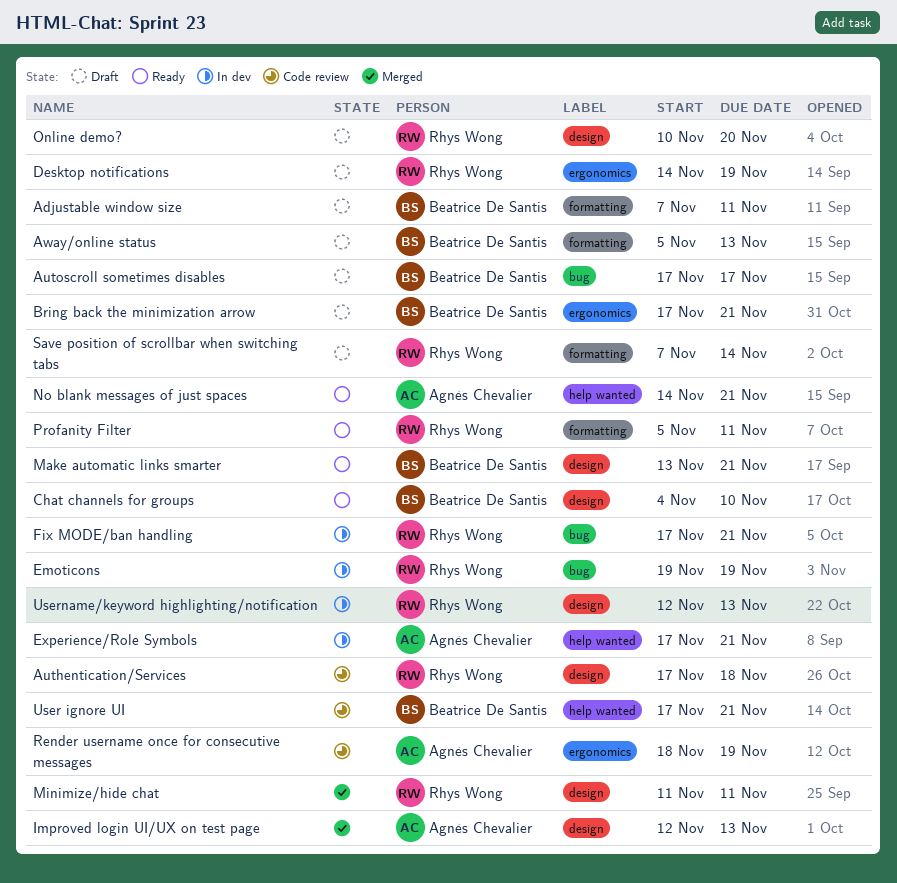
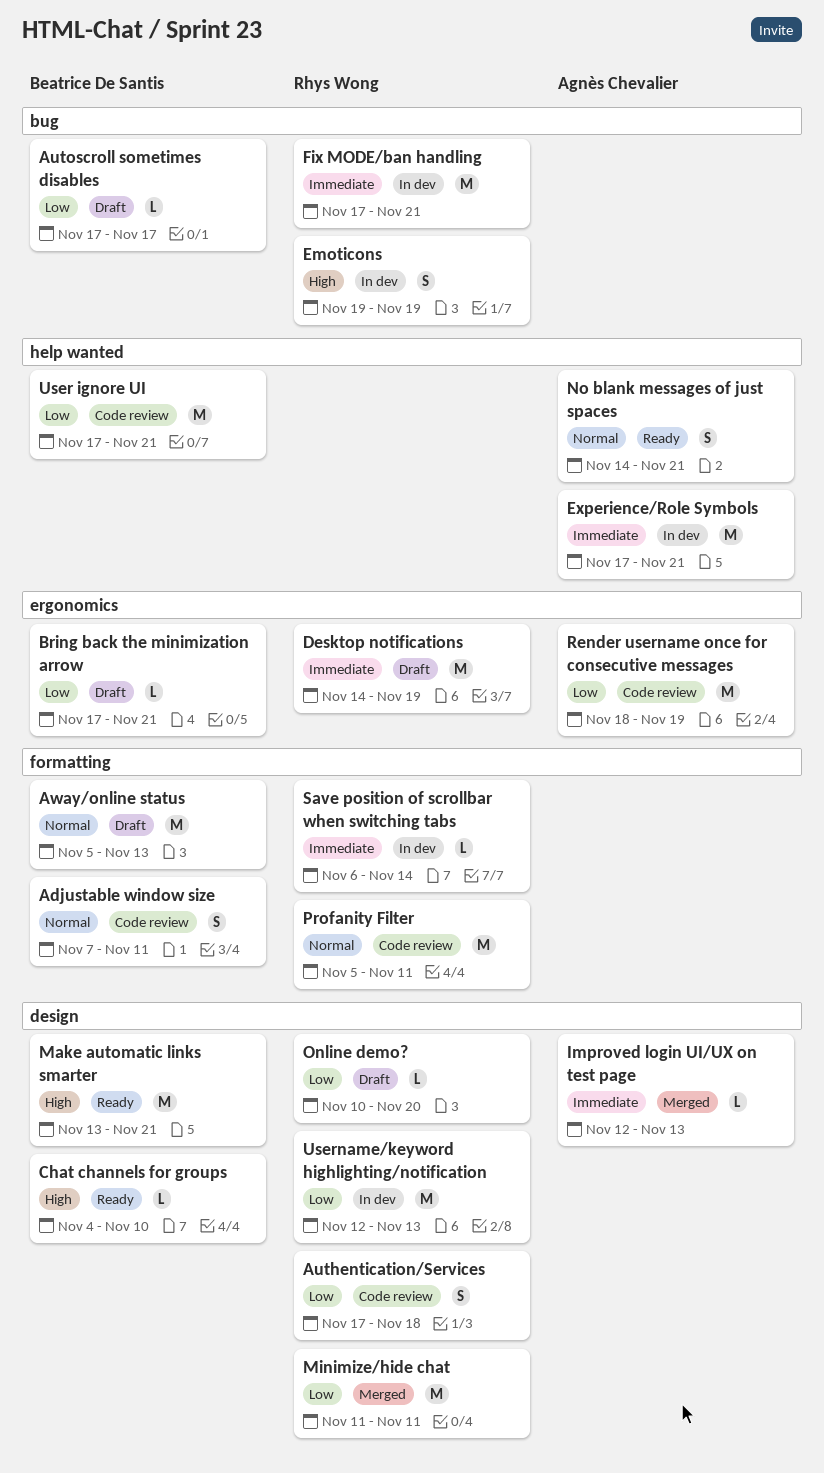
Adjustable window size, status: Draft -> Code review
Profanity Filter, status: Ready -> Code review
Save position of scrollbar when switching tabs, status: Draft -> In dev
Save position of scrollbar when switching tabs, start: Nov 7 -> Nov 6

